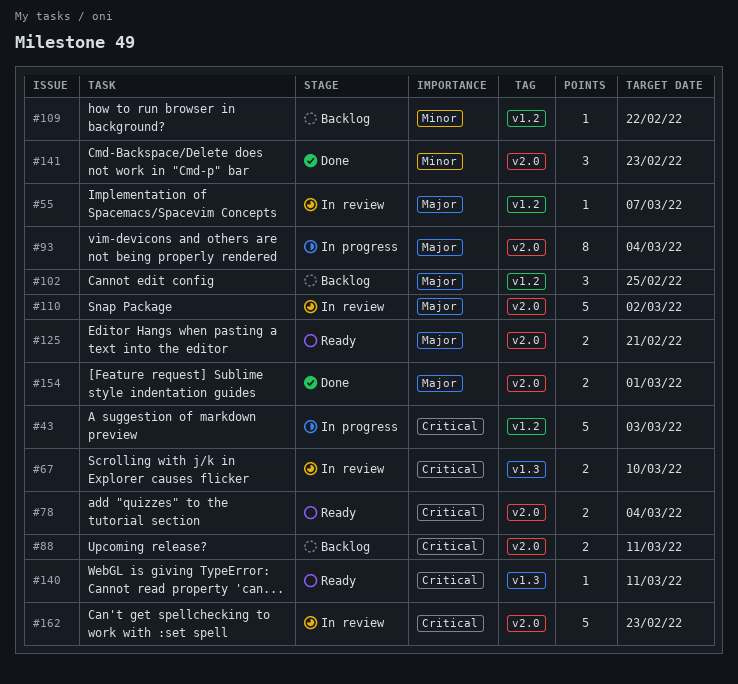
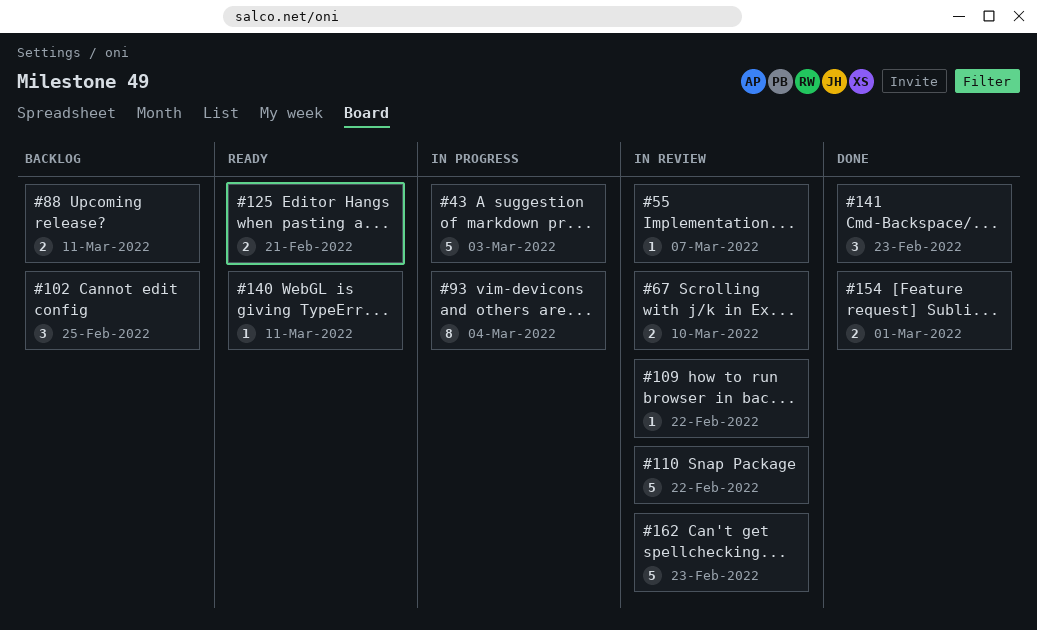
#78: present -> none
#109, status: Backlog -> In review
#110, due: Mar 2 -> Feb 22

